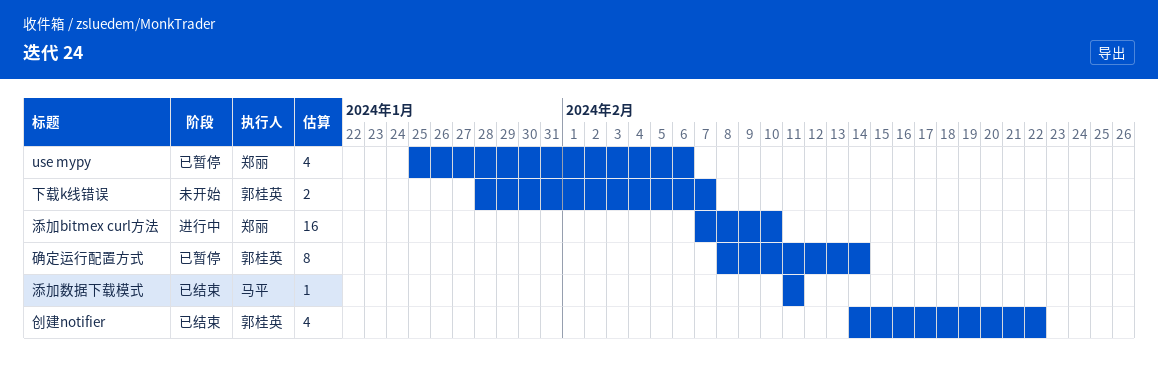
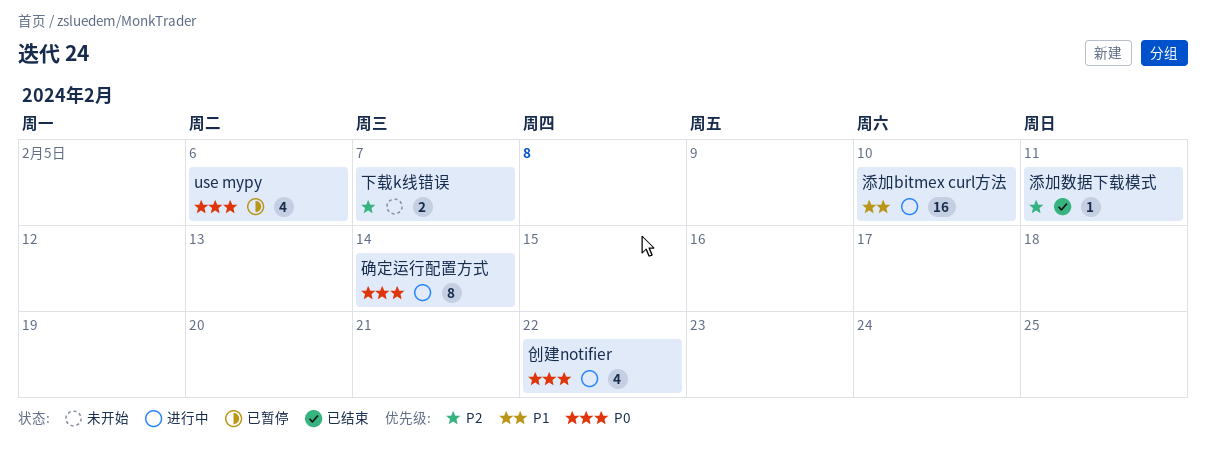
创建notifier, status: 已结束 -> 进行中
确定运行配置方式, status: 已暂停 -> 进行中

